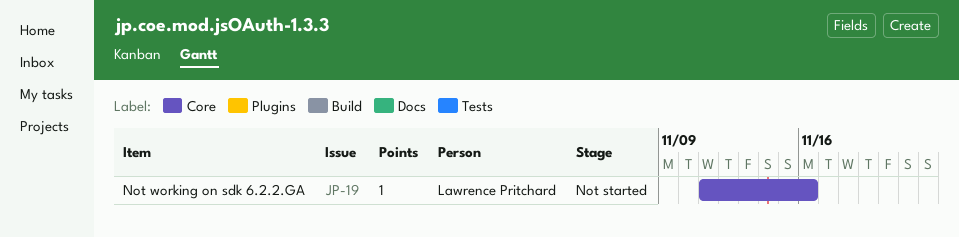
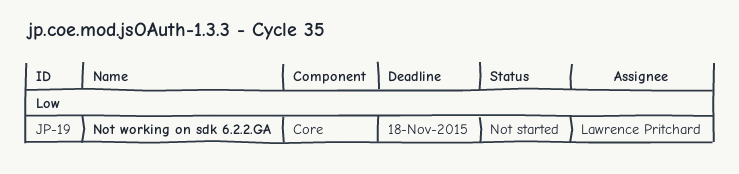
JP-19, due: Nov 16 -> Nov 18

